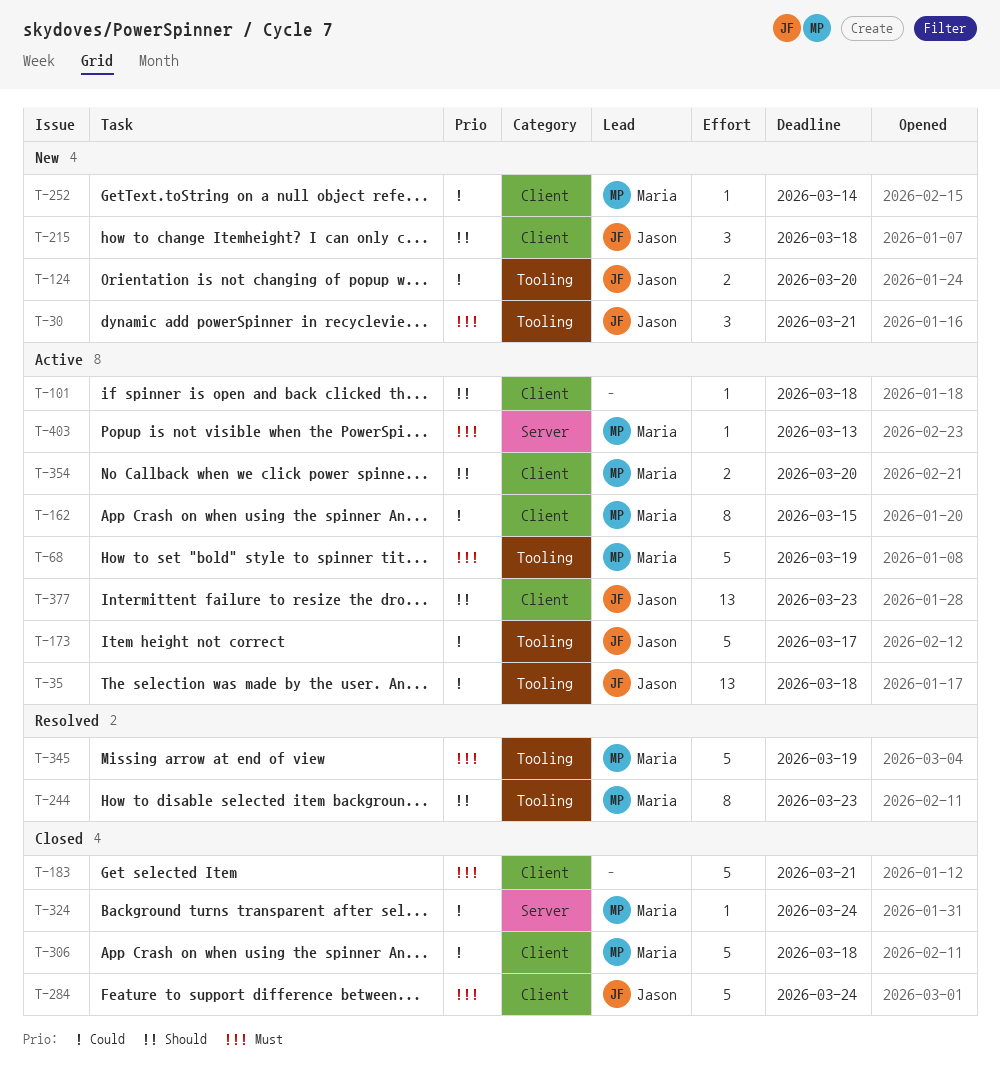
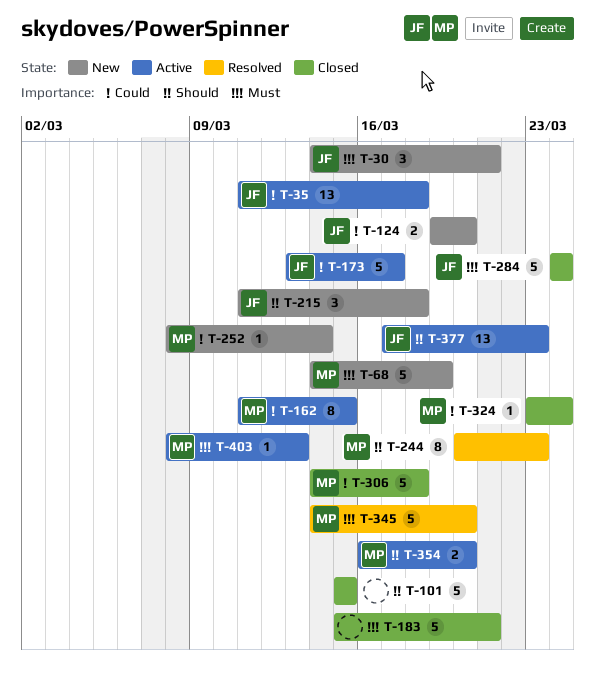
T-68, status: Active -> New
T-101, status: Active -> Closed
T-101, estimate: 1 -> 5
T-101, due: Mar 18 -> Mar 15
T-345, due: Mar 19 -> Mar 20

